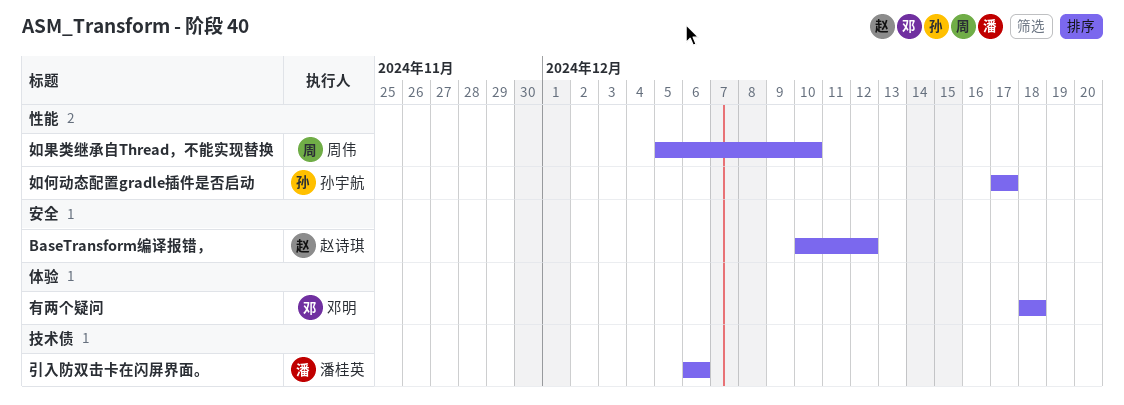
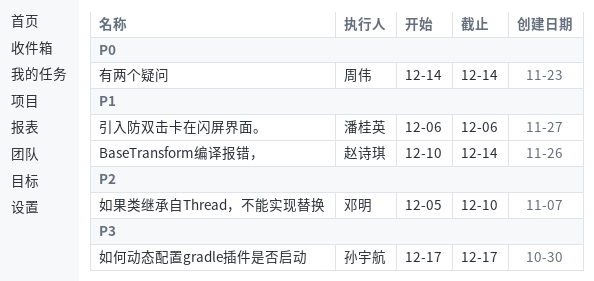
BaseTransform编译报错，, due: Dec 12 -> Dec 14
如果类继承自Thread，不能实现替换, owner: 周伟 -> 邓明
有两个疑问, owner: 邓明 -> 周伟
有两个疑问, start: Dec 18 -> Dec 14
有两个疑问, due: Dec 18 -> Dec 14

